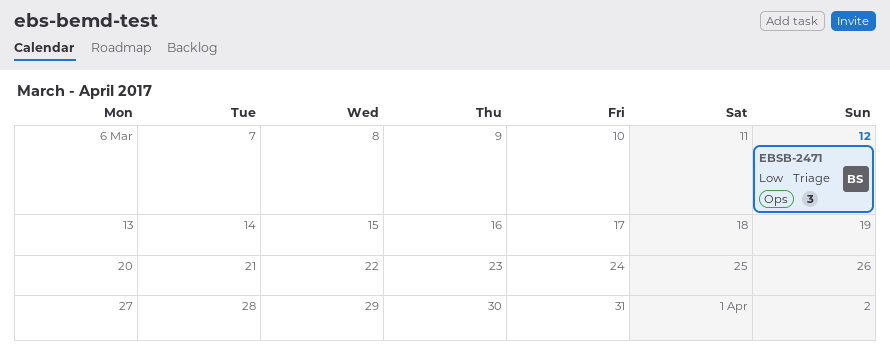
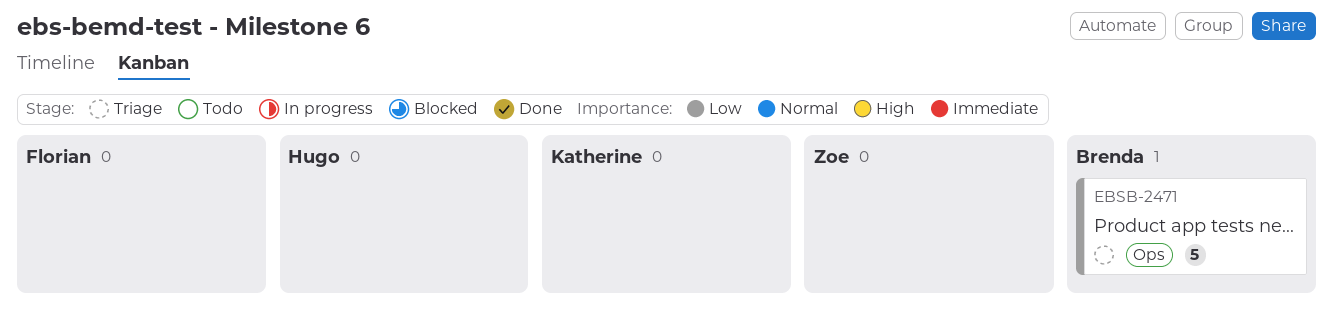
EBSB-2471, estimate: 3 -> 5

